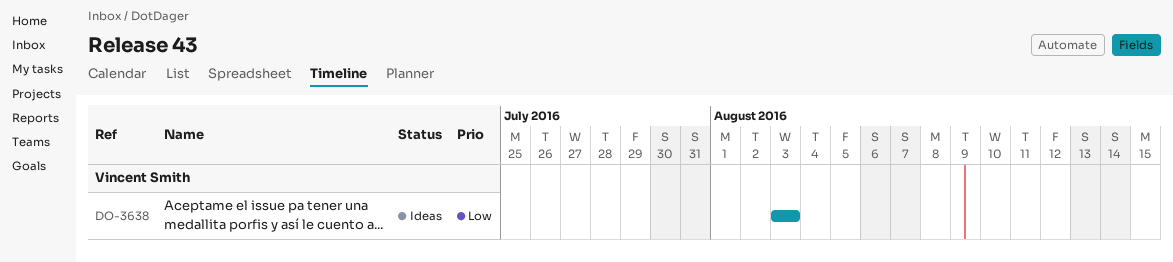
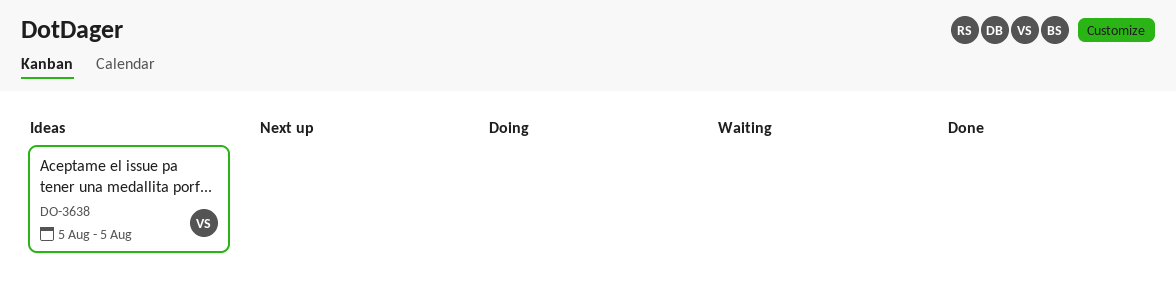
DO-3638, start: Aug 3 -> Aug 5
DO-3638, due: Aug 3 -> Aug 5

